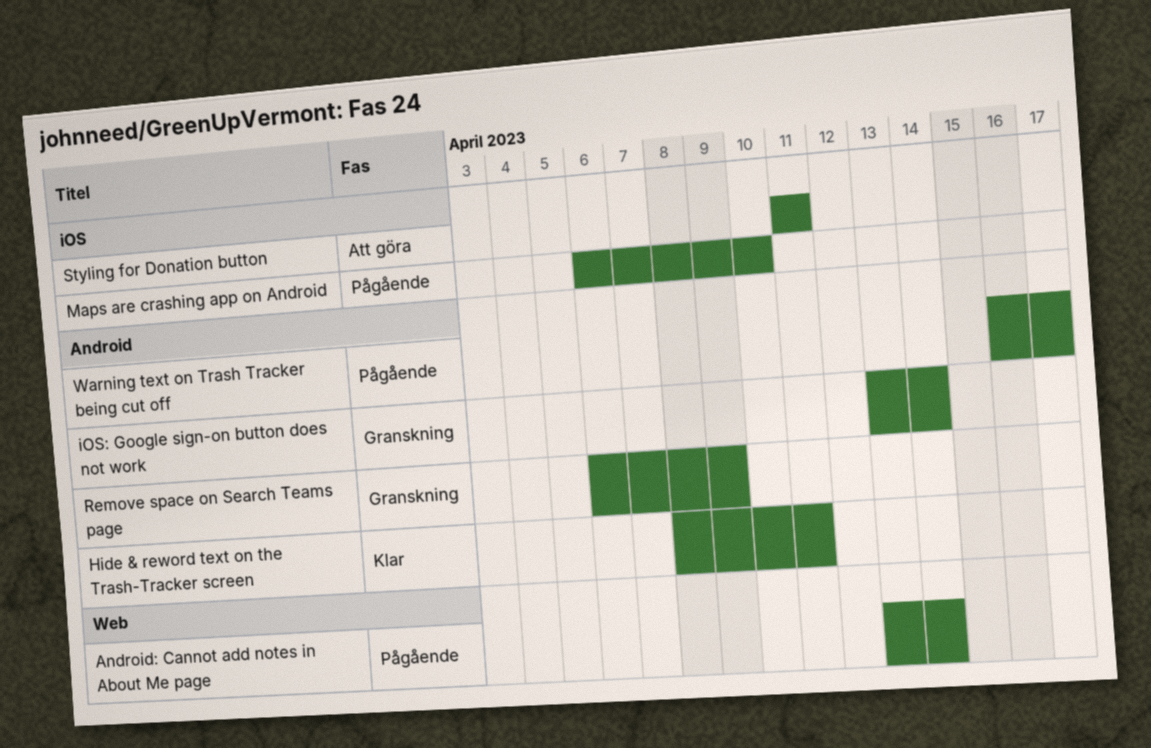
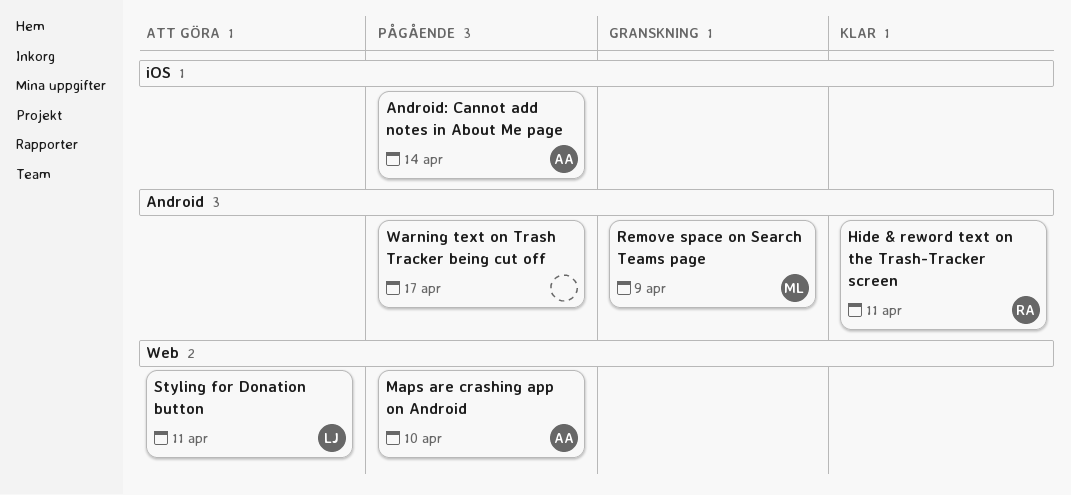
Android: Cannot add notes in About Me page, label: Web -> iOS
iOS: Google sign-on button does not work: present -> none
Maps are crashing app on Android, label: iOS -> Web
Styling for Donation button, label: iOS -> Web

